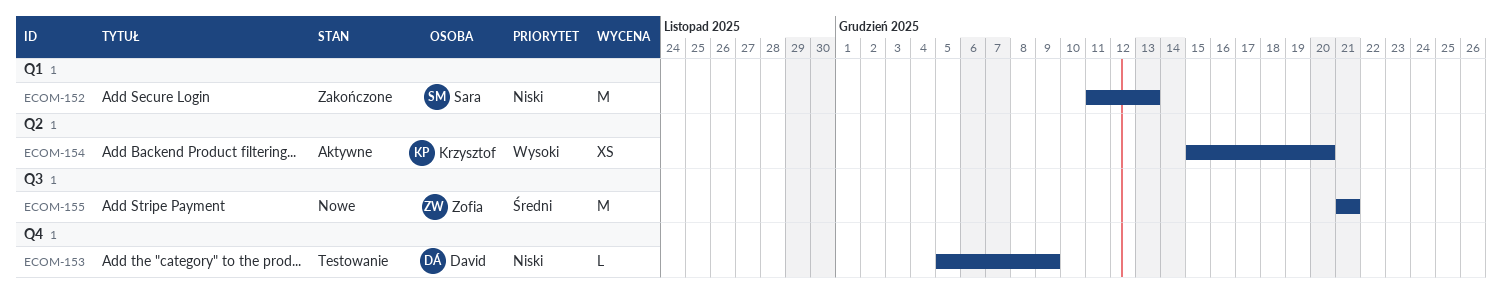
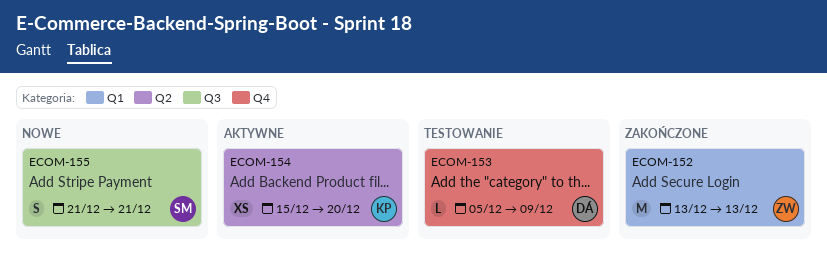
ECOM-152, owner: Sara -> Zofia
ECOM-152, start: Dec 11 -> Dec 13
ECOM-155, owner: Zofia -> Sara
ECOM-155, estimate: M -> S

